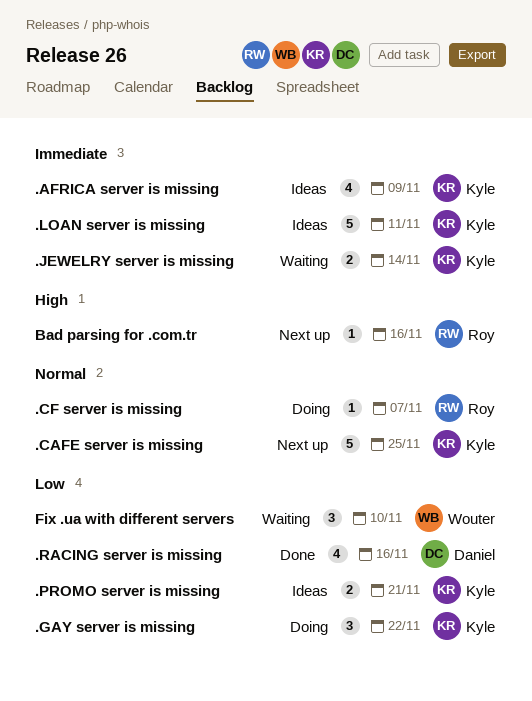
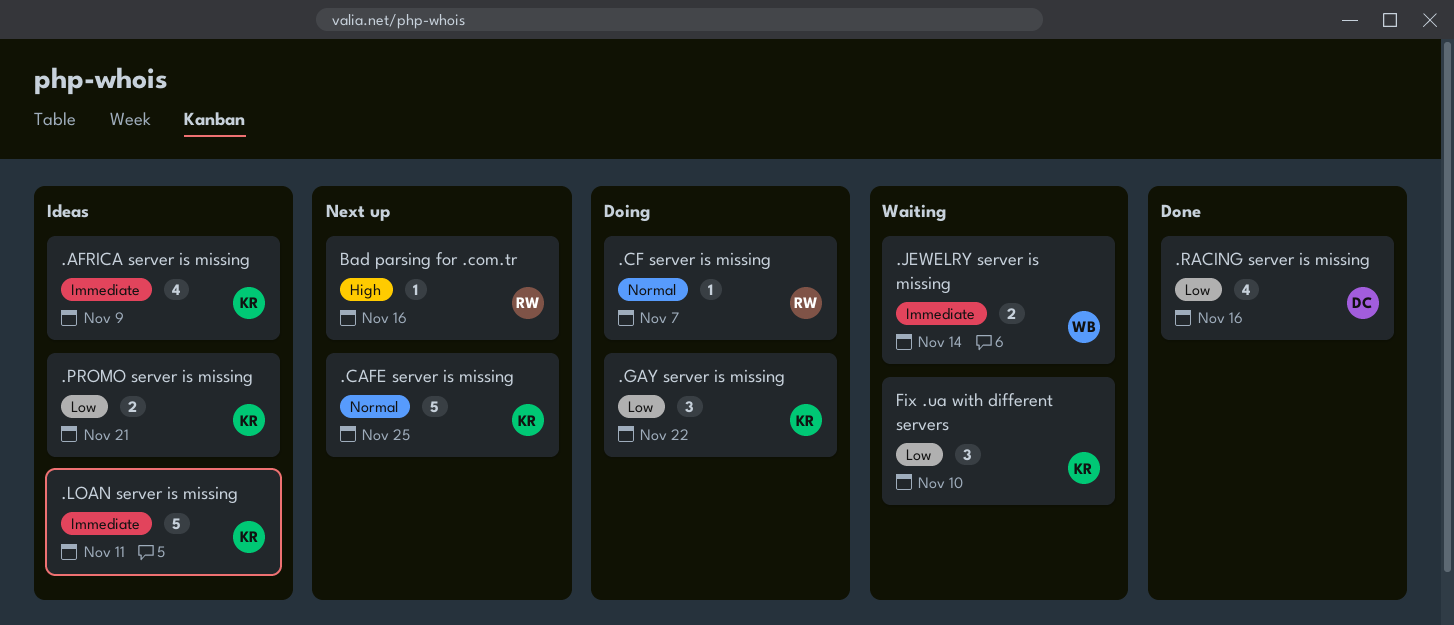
.JEWELRY server is missing, owner: Kyle -> Wouter
Fix .ua with different servers, owner: Wouter -> Kyle

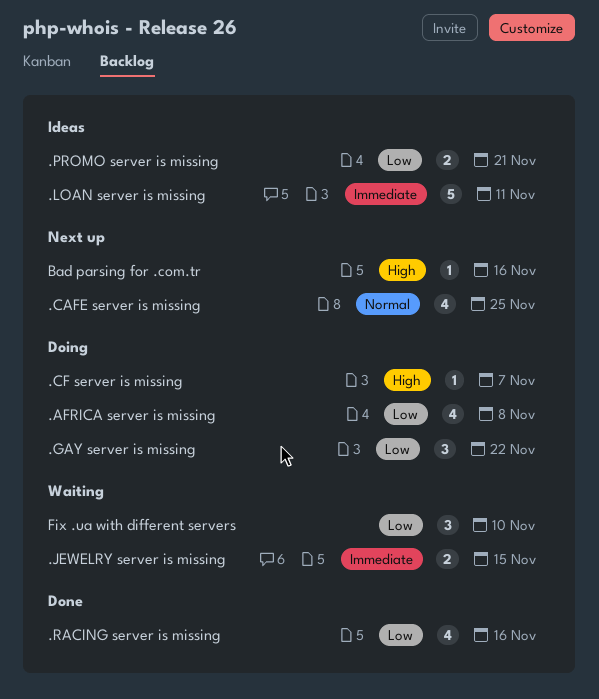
.AFRICA server is missing, status: Ideas -> Doing
.AFRICA server is missing, priority: Immediate -> Low
.AFRICA server is missing, due: Nov 9 -> Nov 8
.CAFE server is missing, estimate: 5 -> 4
.CF server is missing, priority: Normal -> High
.JEWELRY server is missing, due: Nov 14 -> Nov 15

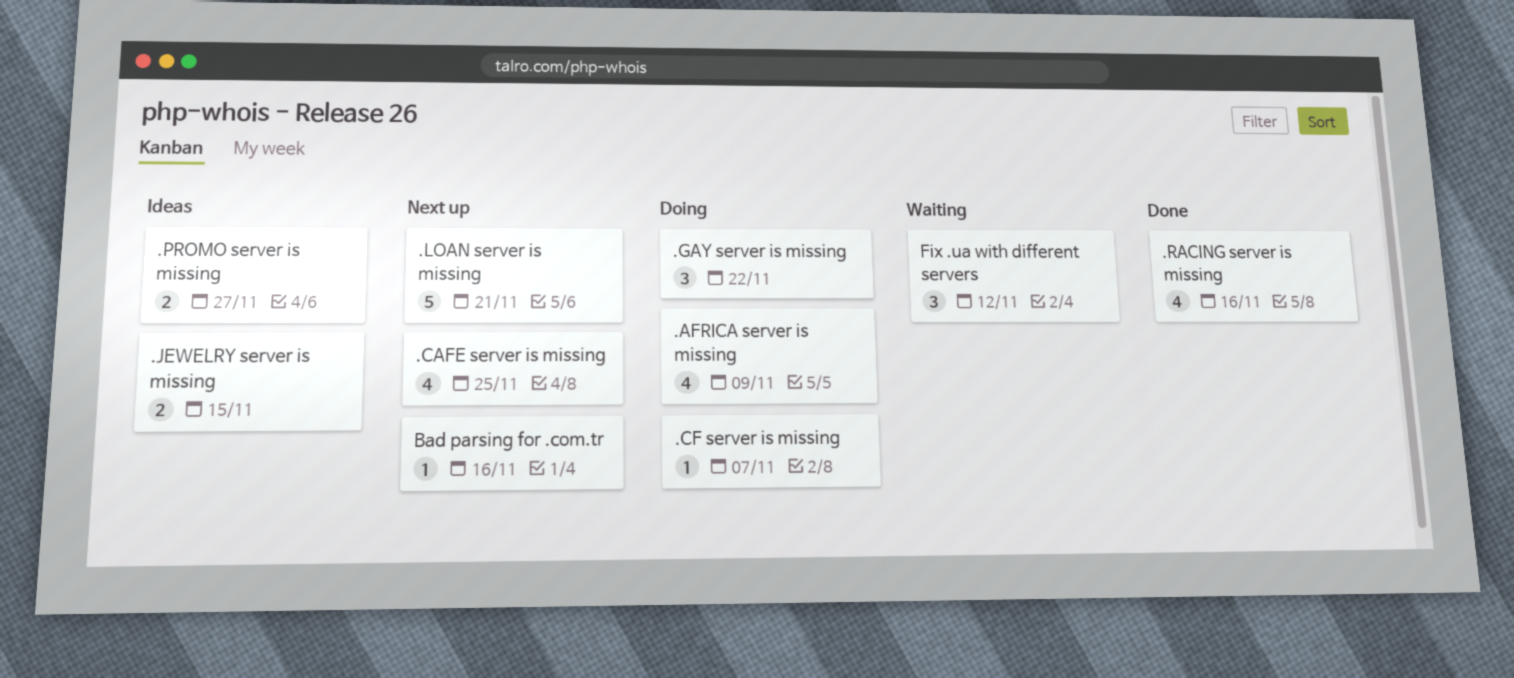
.AFRICA server is missing, due: Nov 8 -> Nov 9
.JEWELRY server is missing, status: Waiting -> Ideas
.LOAN server is missing, status: Ideas -> Next up
.LOAN server is missing, due: Nov 11 -> Nov 21
.PROMO server is missing, due: Nov 21 -> Nov 27
Fix .ua with different servers, due: Nov 10 -> Nov 12

